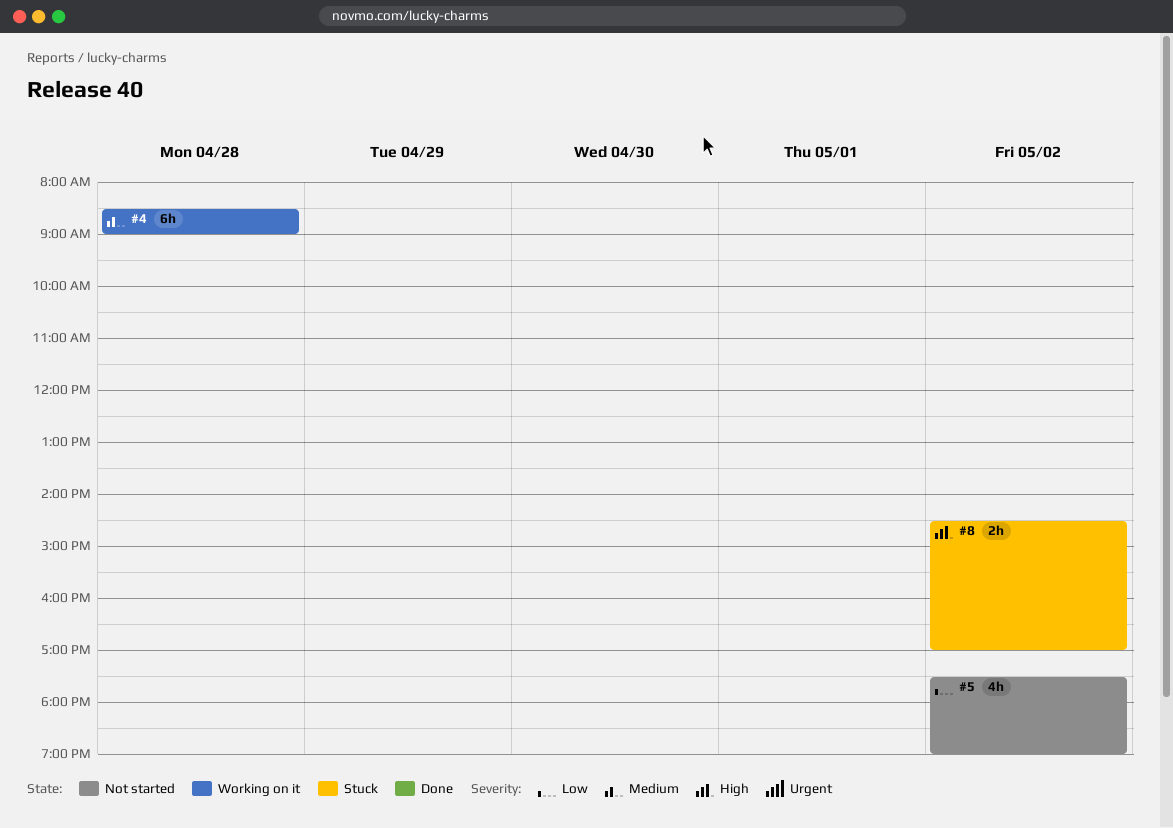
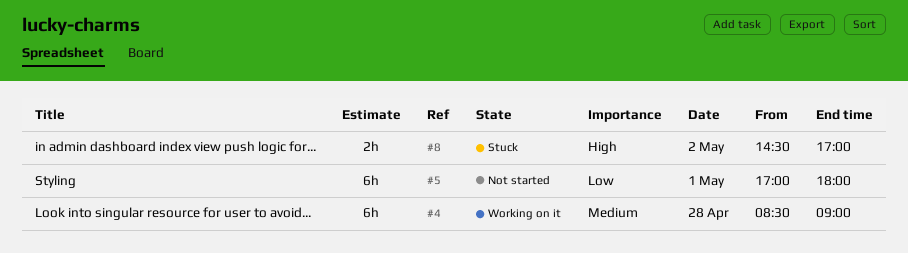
#5, estimate: 4h -> 6h
#5, day: May 2 -> May 1
#5, begins: 17:30 -> 17:00
#5, ends: 19:00 -> 18:00

